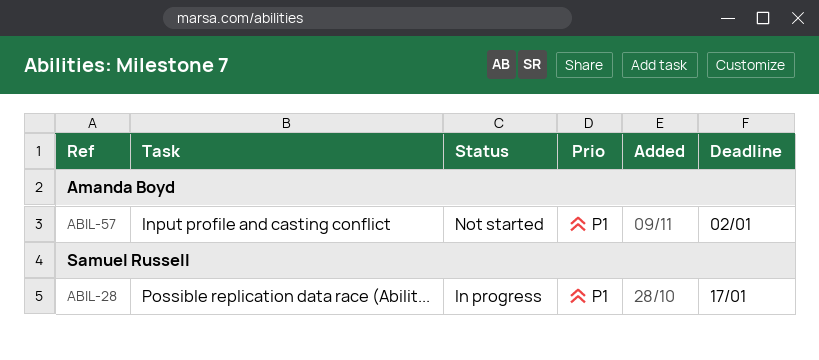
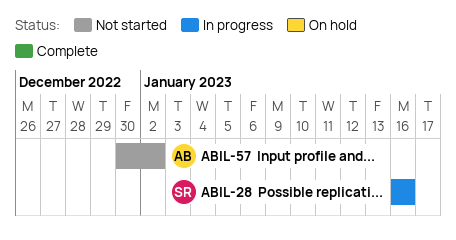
ABIL-28, due: Jan 17 -> Jan 16

